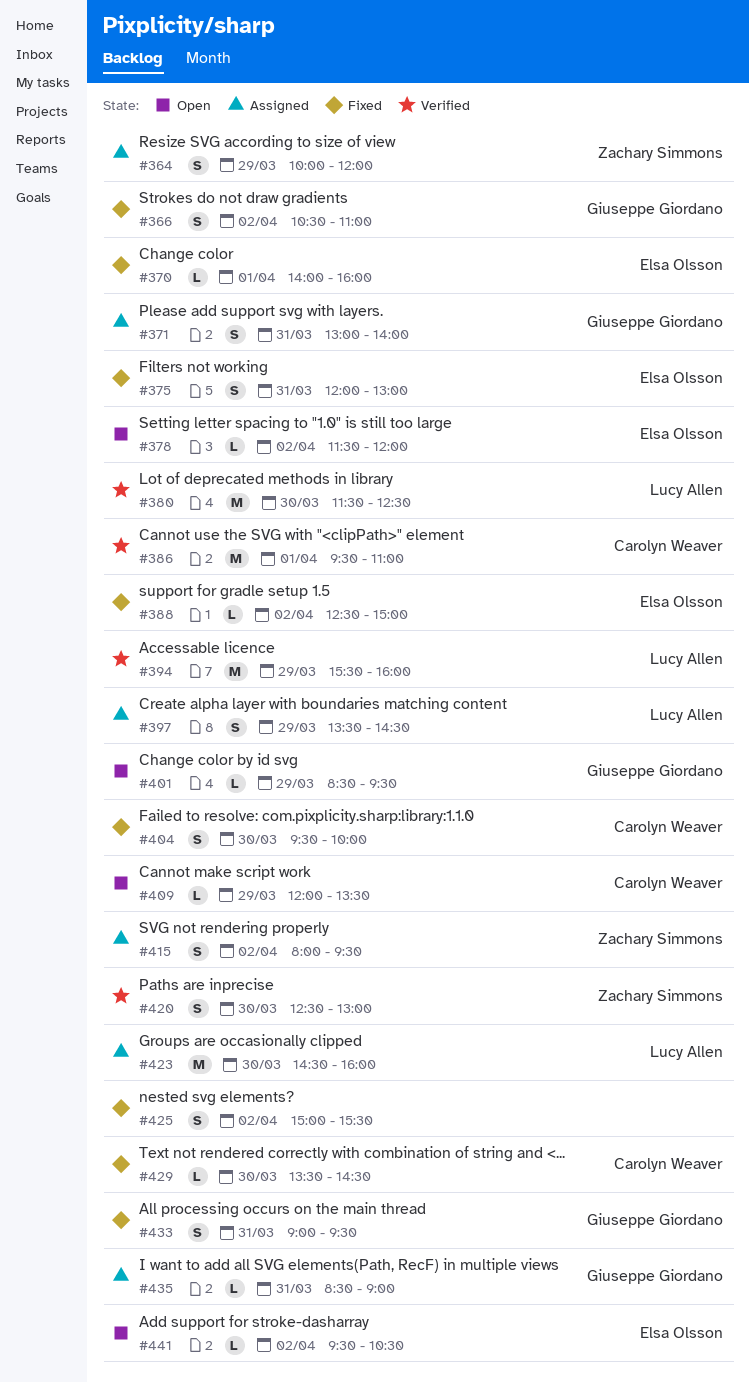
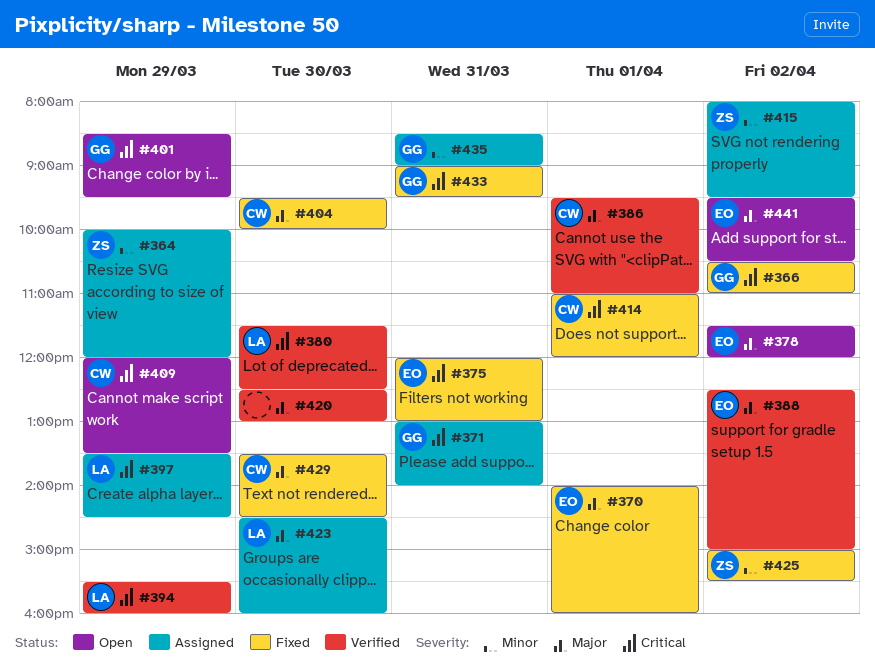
#388, status: Fixed -> Verified
#414: none -> present
#420, owner: Zachary Simmons -> none
#425, owner: none -> Zachary Simmons

